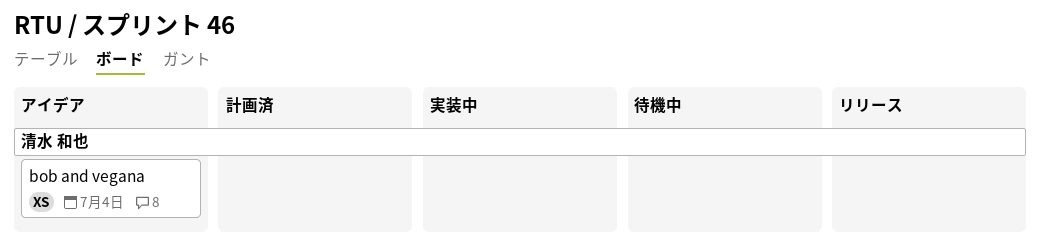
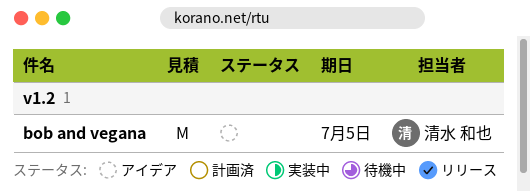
bob and vegana, estimate: XS -> M
bob and vegana, due: Jul 4 -> Jul 5

